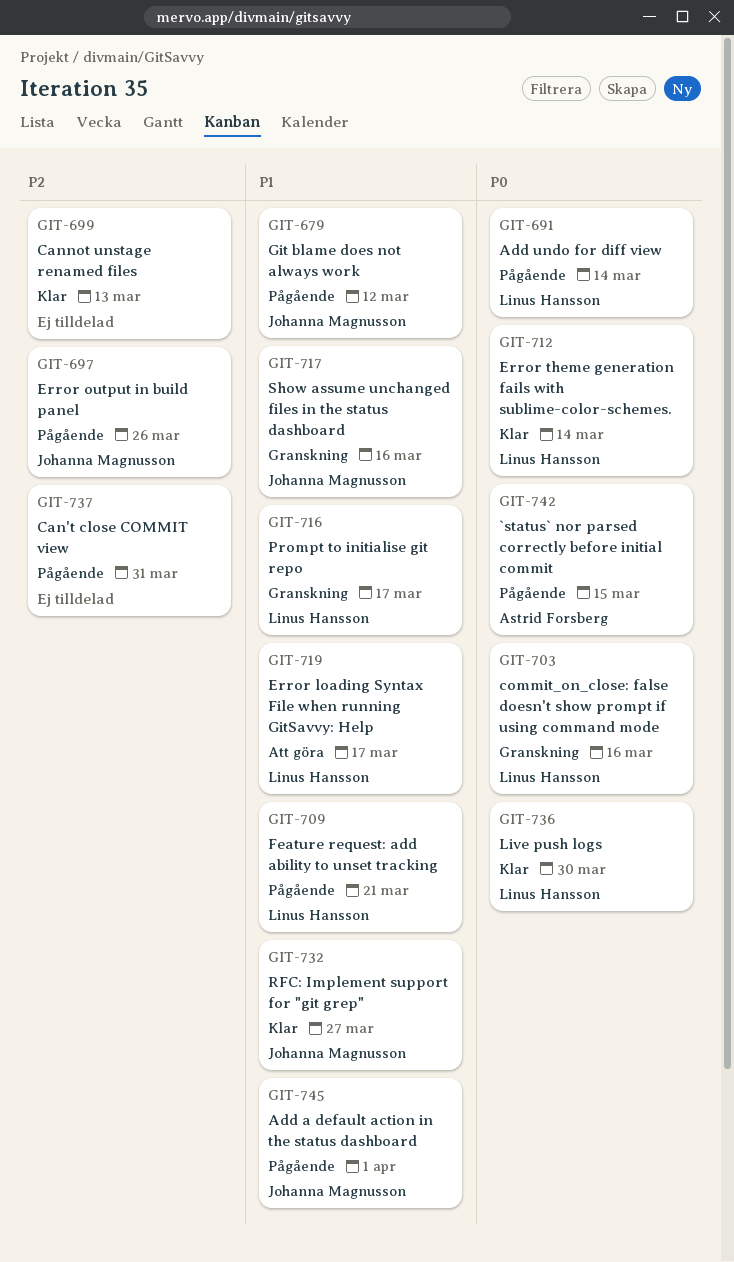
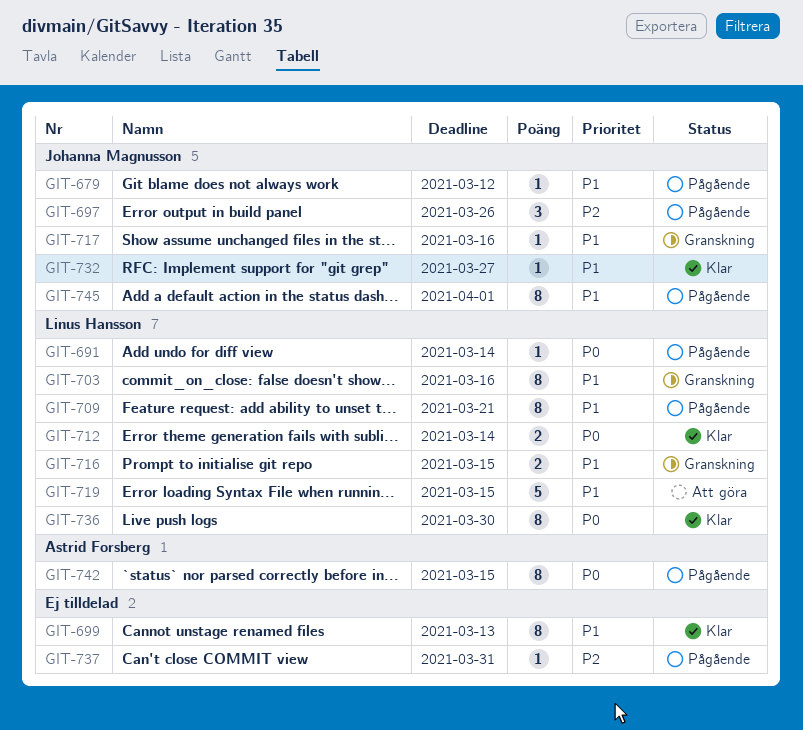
GIT-699, priority: P2 -> P1
GIT-703, priority: P0 -> P1
GIT-716, due: Mar 17 -> Mar 15
GIT-719, due: Mar 17 -> Mar 15

